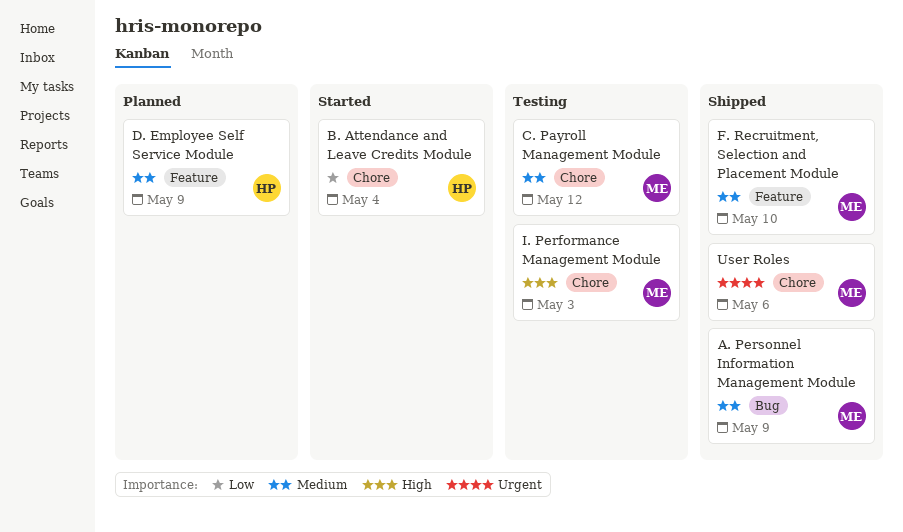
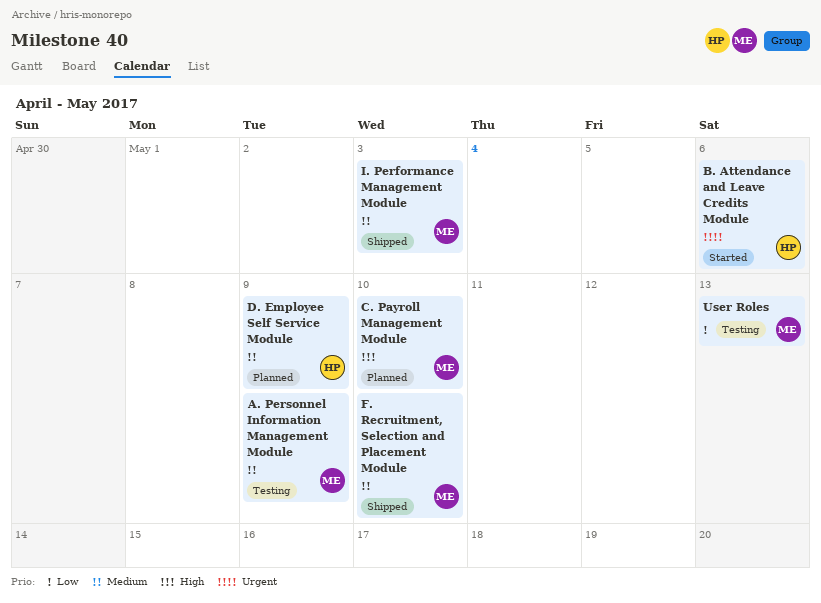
A. Personnel Information Management Module, status: Shipped -> Testing
B. Attendance and Leave Credits Module, priority: Low -> Urgent
B. Attendance and Leave Credits Module, due: May 4 -> May 6
C. Payroll Management Module, status: Testing -> Planned
C. Payroll Management Module, priority: Medium -> High
C. Payroll Management Module, due: May 12 -> May 10
I. Performance Management Module, status: Testing -> Shipped
I. Performance Management Module, priority: High -> Medium
User Roles, status: Shipped -> Testing
User Roles, priority: Urgent -> Low
User Roles, due: May 6 -> May 13

